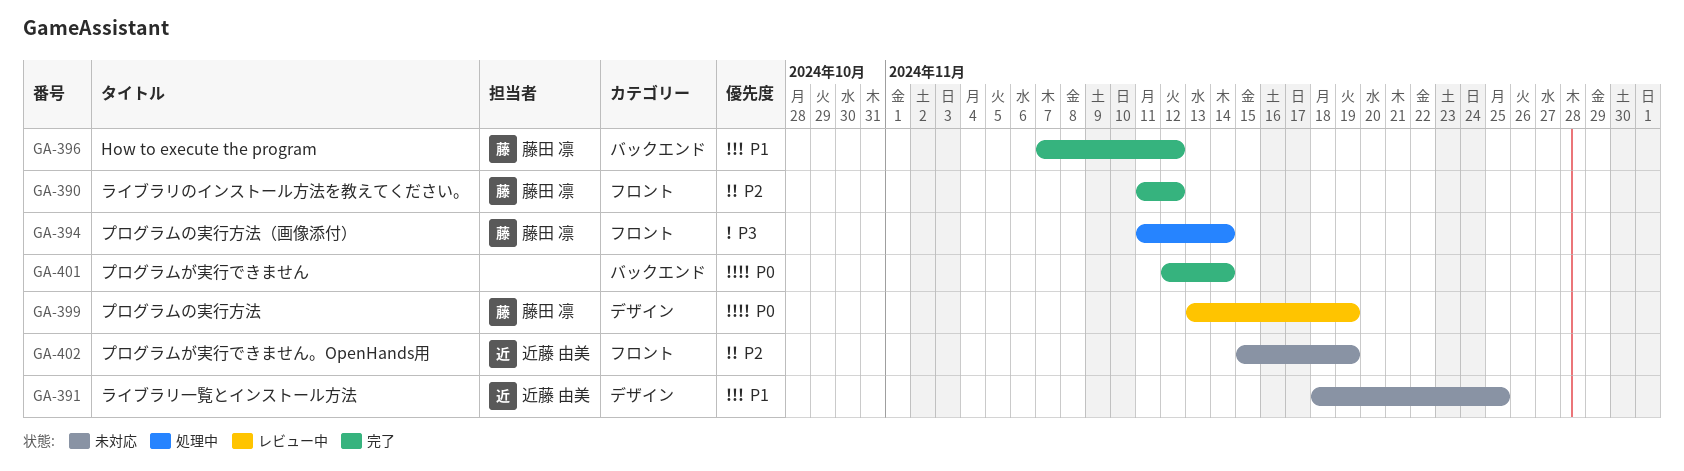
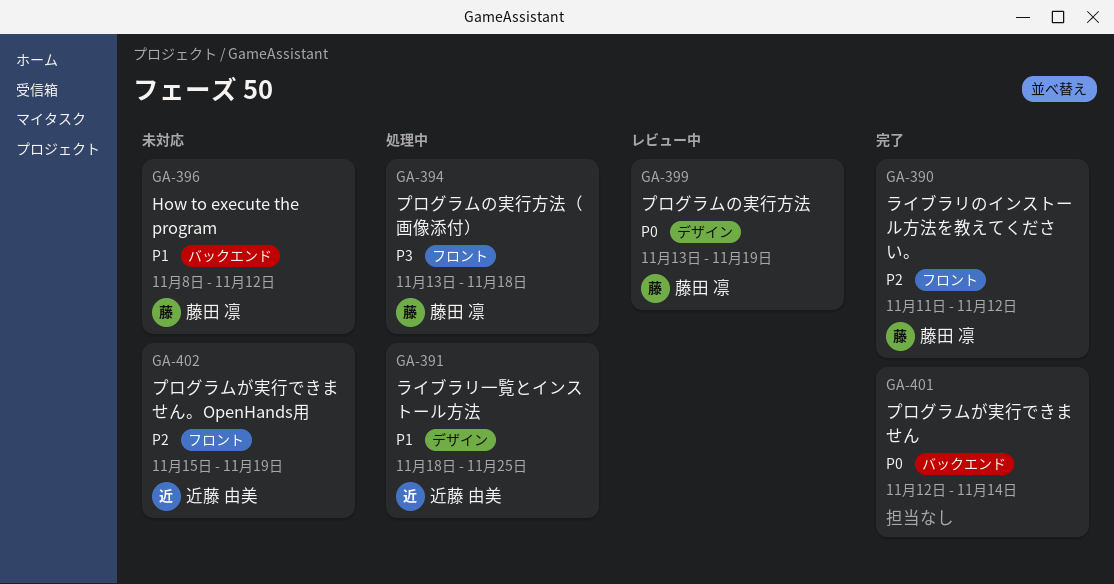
GA-391, status: 未対応 -> 処理中
GA-394, start: Nov 11 -> Nov 13
GA-394, due: Nov 14 -> Nov 18
GA-396, status: 完了 -> 未対応
GA-396, start: Nov 7 -> Nov 8

